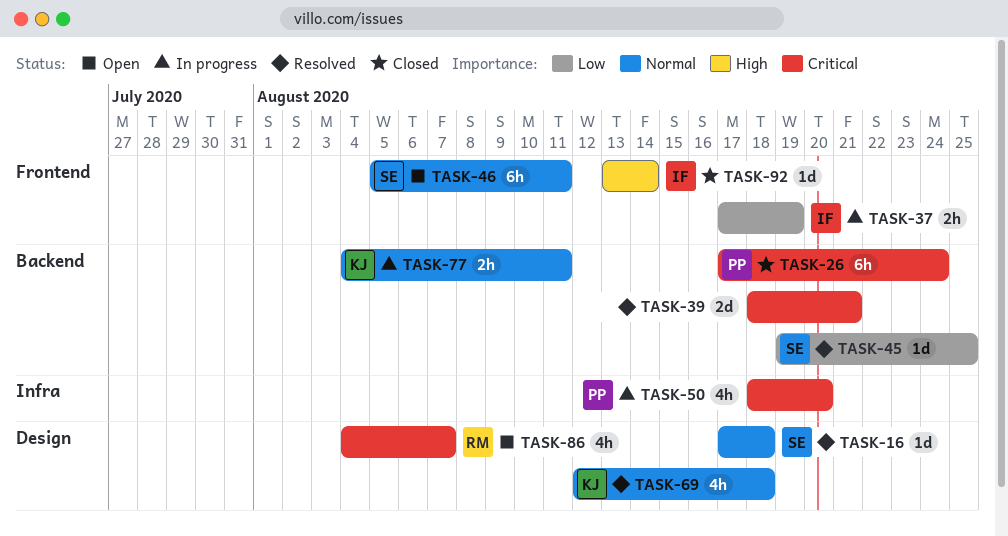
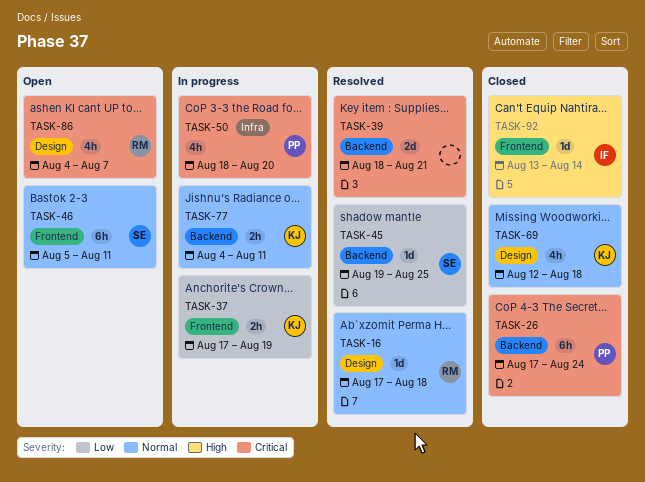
TASK-16, owner: SE -> RM
TASK-37, owner: IF -> KJ
TASK-69, status: Resolved -> Closed

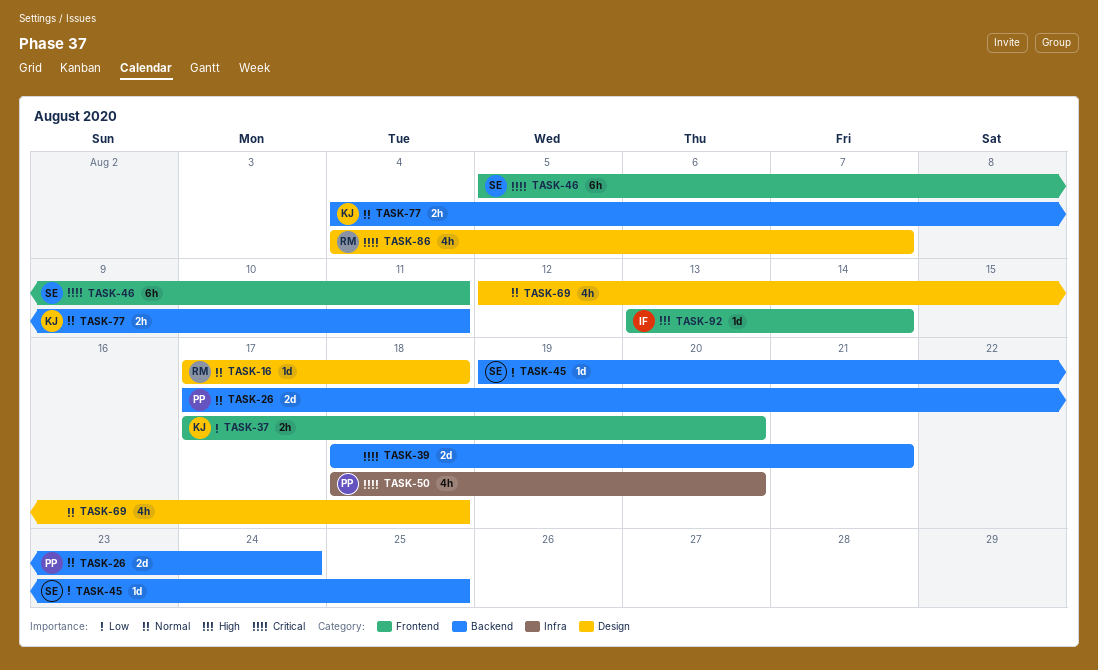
TASK-26, priority: Critical -> Normal
TASK-26, estimate: 6h -> 2d
TASK-37, due: Aug 19 -> Aug 20
TASK-46, priority: Normal -> Critical
TASK-69, owner: KJ -> none

